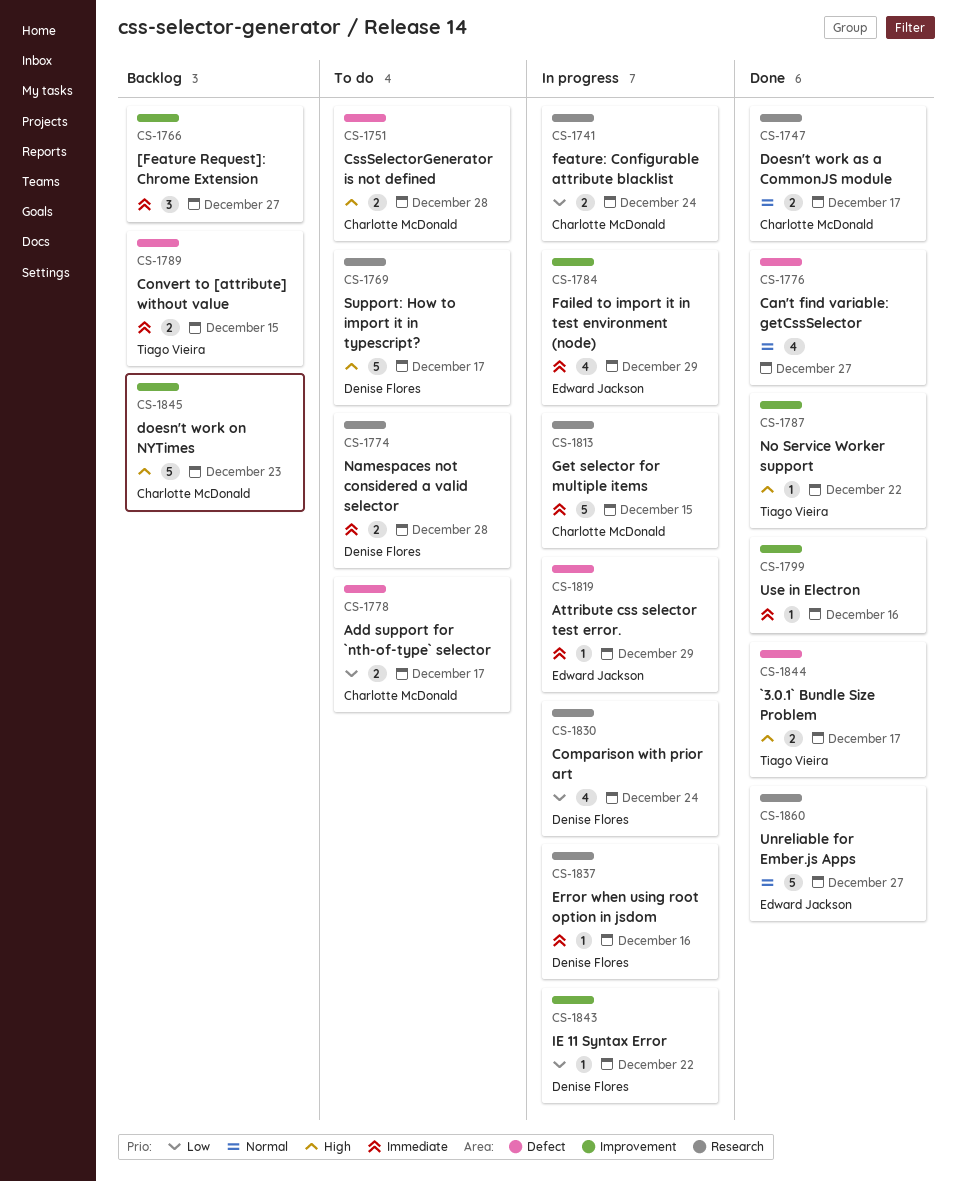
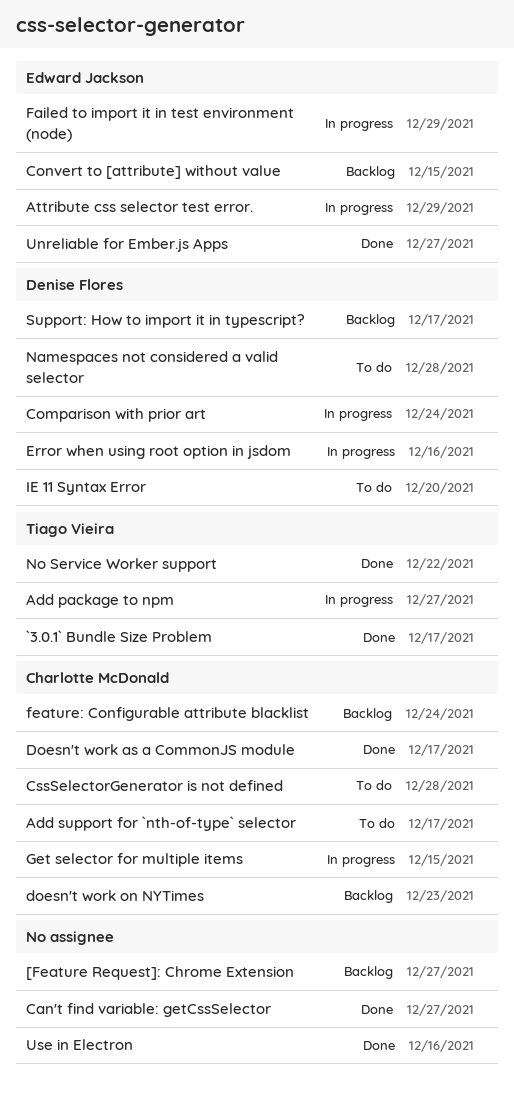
Add package to npm: none -> present
Convert to [attribute] without value, owner: Tiago Vieira -> Edward Jackson
feature: Configurable attribute blacklist, status: In progress -> Backlog
IE 11 Syntax Error, status: In progress -> To do
IE 11 Syntax Error, due: Dec 22 -> Dec 20
Support: How to import it in typescript?, status: To do -> Backlog

